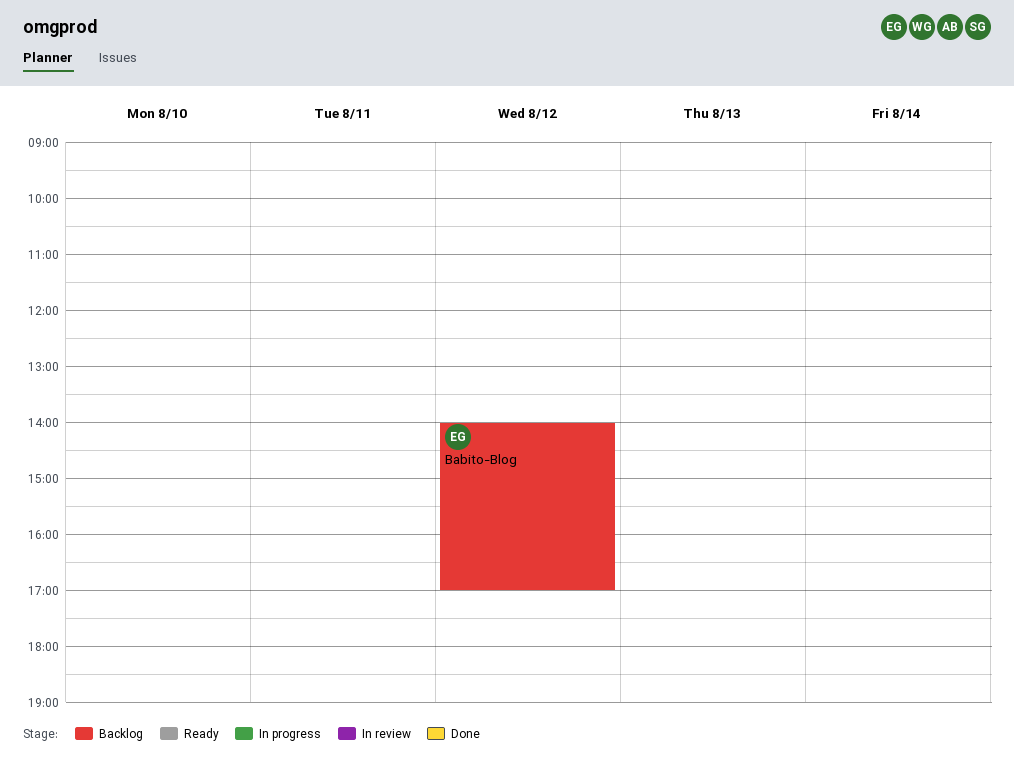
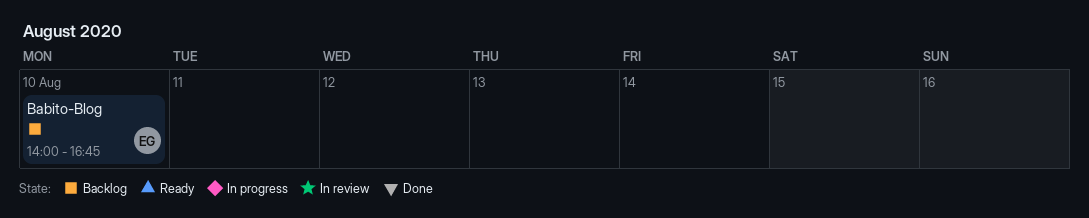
Babito-Blog, day: Aug 12 -> Aug 10
Babito-Blog, ends: 17:00 -> 16:45

